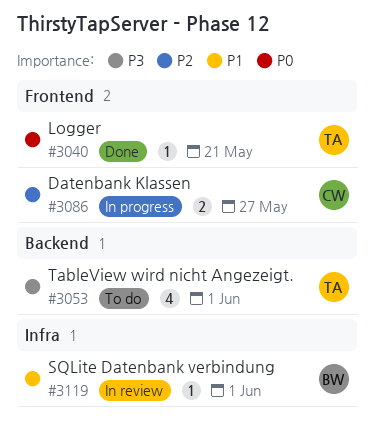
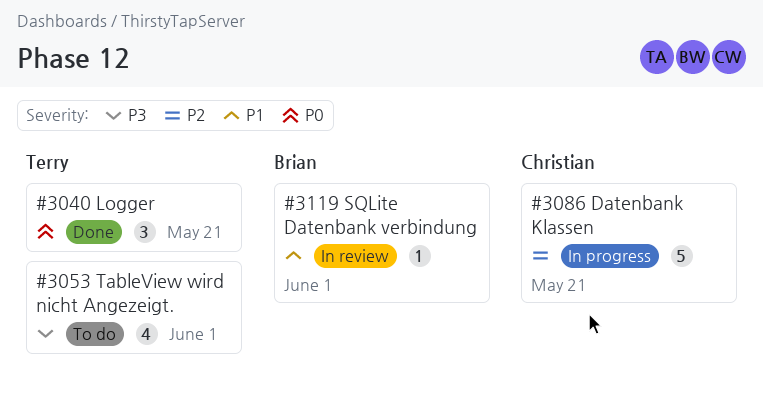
#3040, estimate: 1 -> 3
#3086, estimate: 2 -> 5
#3086, due: May 27 -> May 21

